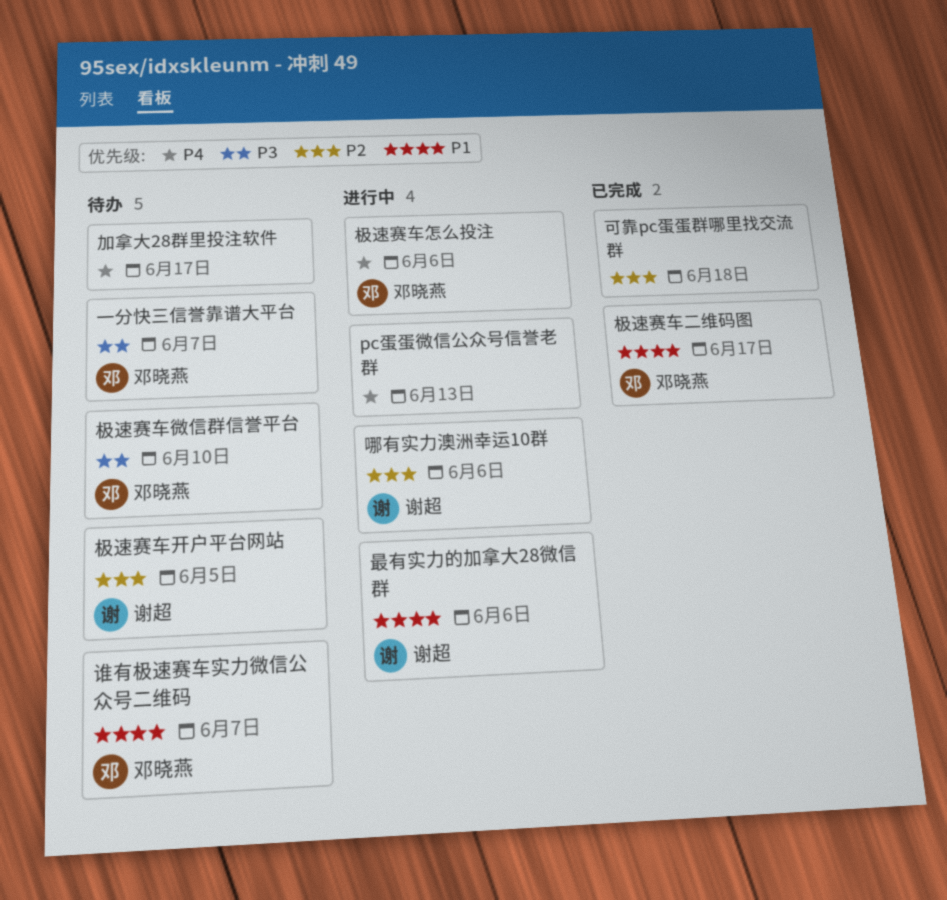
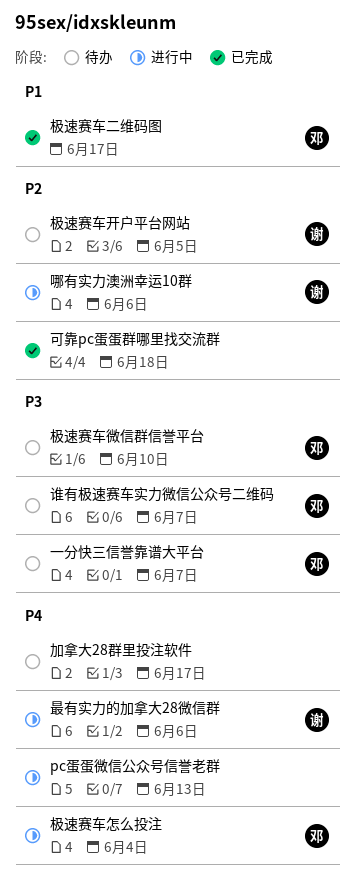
最有实力的加拿大28微信群, priority: P1 -> P4
极速赛车怎么投注, due: Jun 6 -> Jun 4
谁有极速赛车实力微信公众号二维码, priority: P1 -> P3

